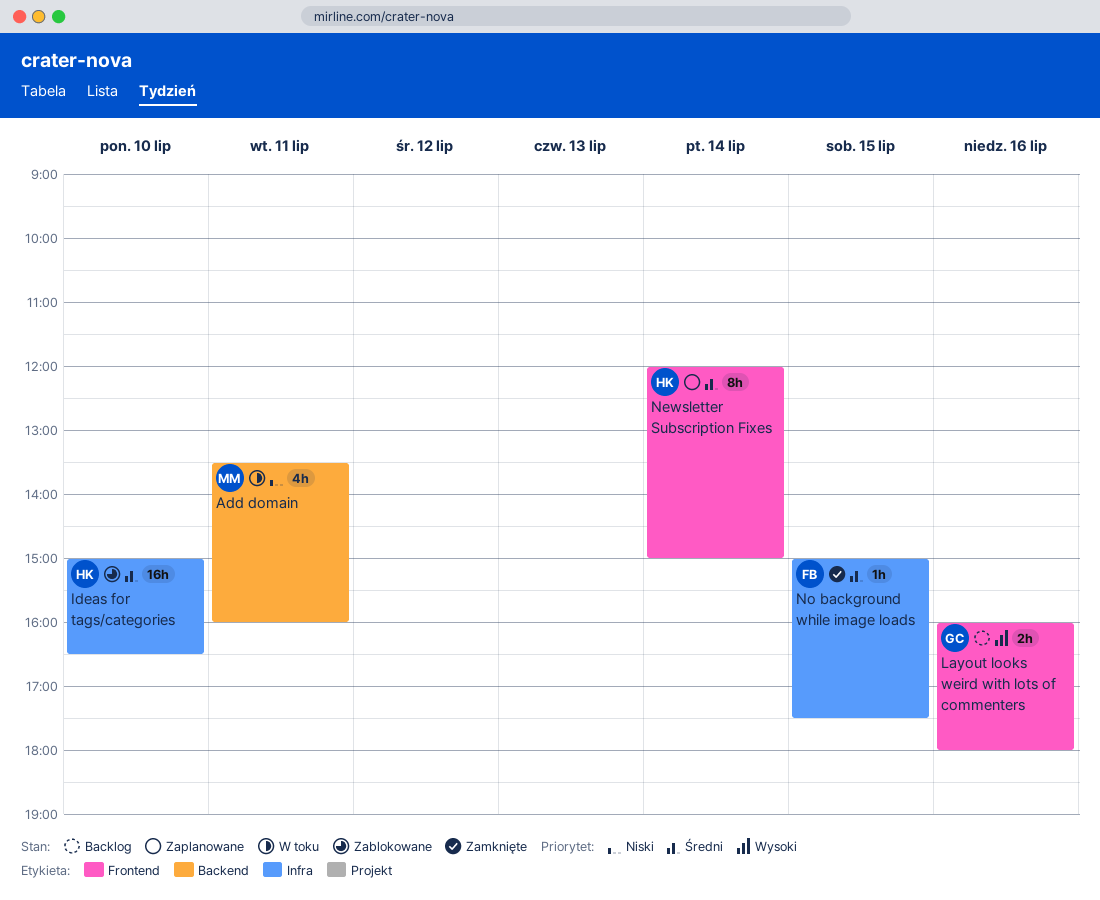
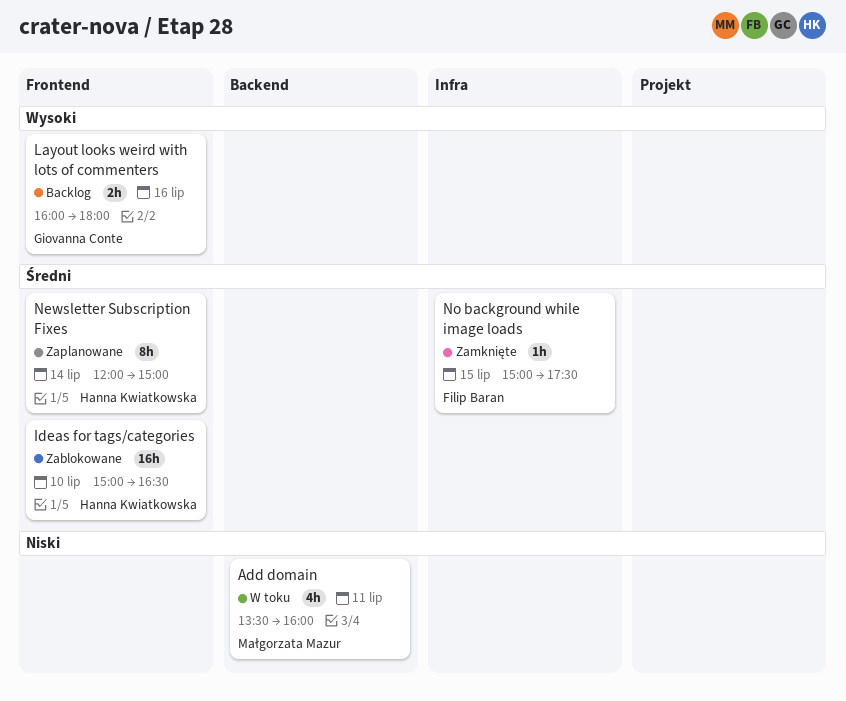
Ideas for tags/categories, label: Infra -> Frontend

